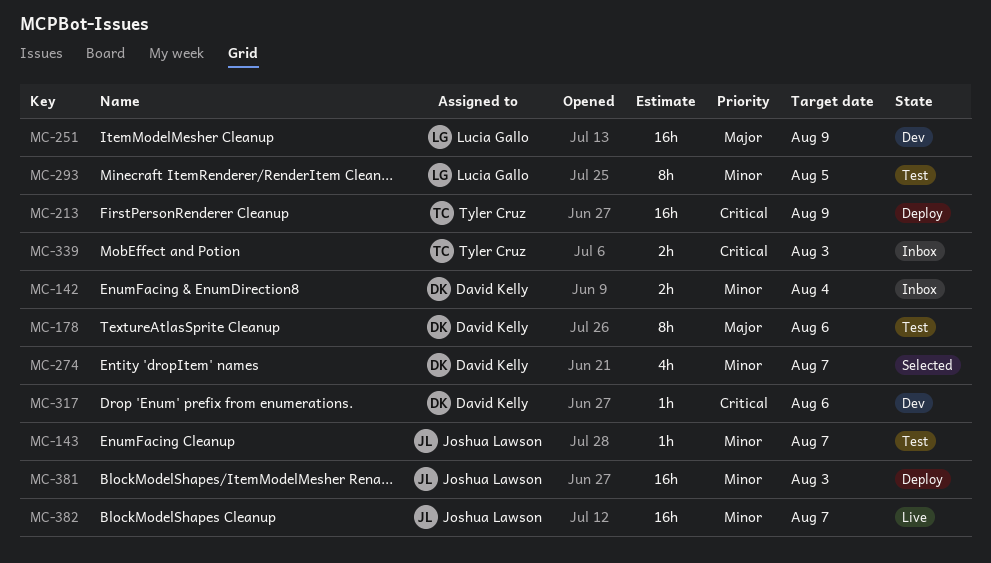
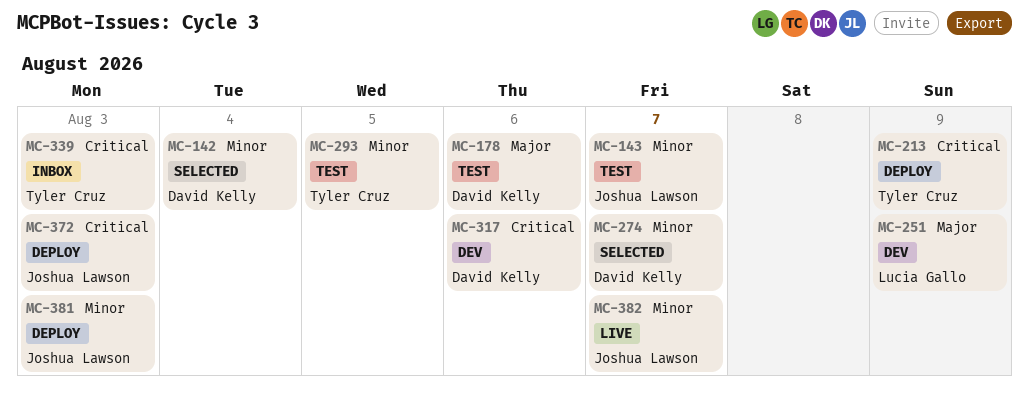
MC-142, status: Inbox -> Selected
MC-293, owner: Lucia Gallo -> Tyler Cruz
MC-372: none -> present

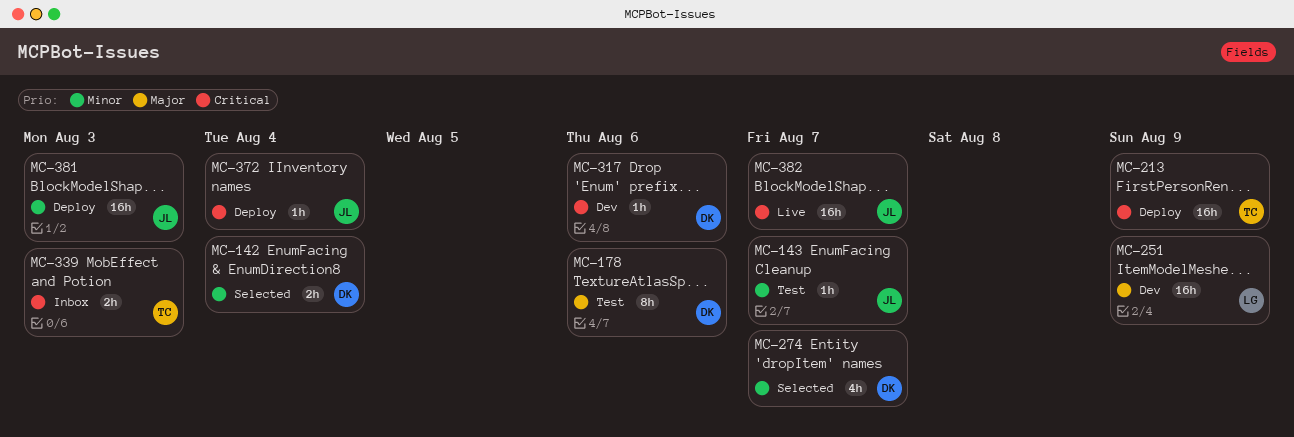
MC-293: present -> none
MC-372, due: Aug 3 -> Aug 4
MC-382, priority: Minor -> Critical

